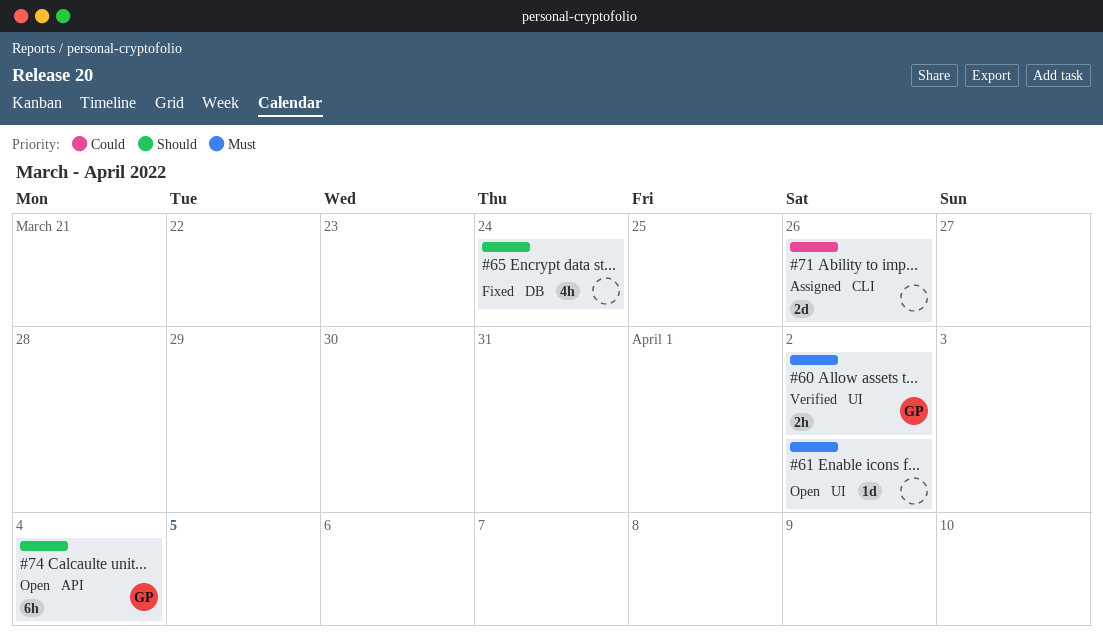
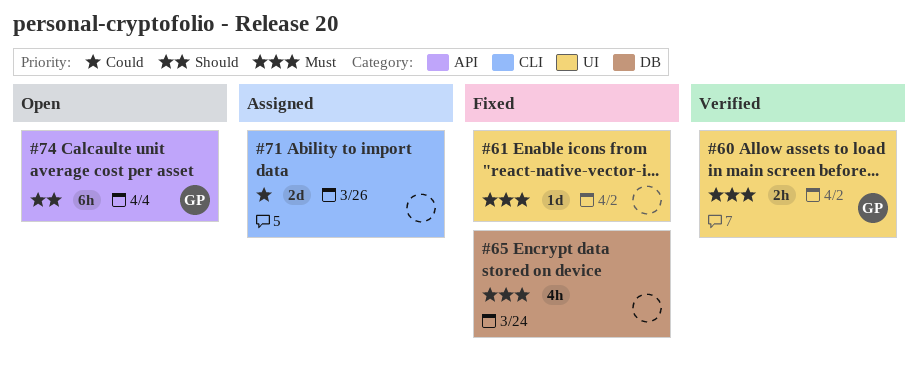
#61, status: Open -> Fixed
#65, priority: Should -> Must

